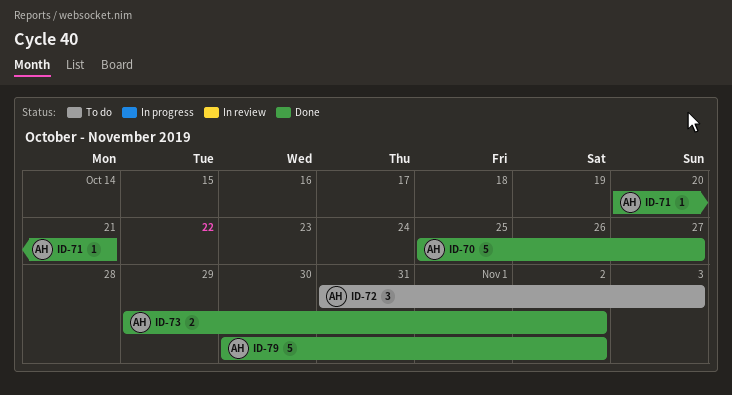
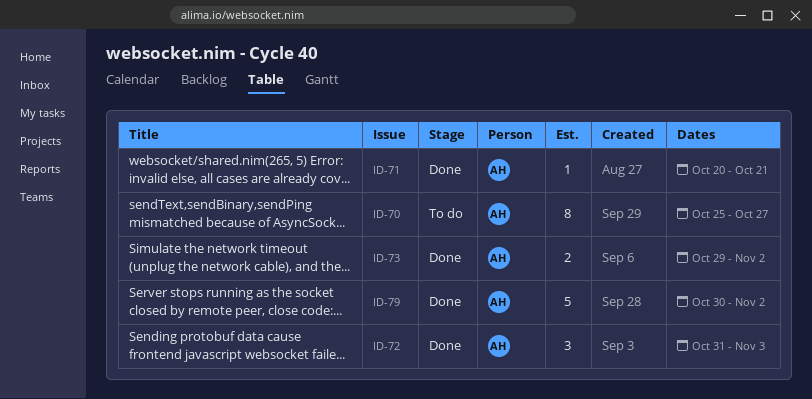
ID-70, status: Done -> To do
ID-70, estimate: 5 -> 8
ID-72, status: To do -> Done

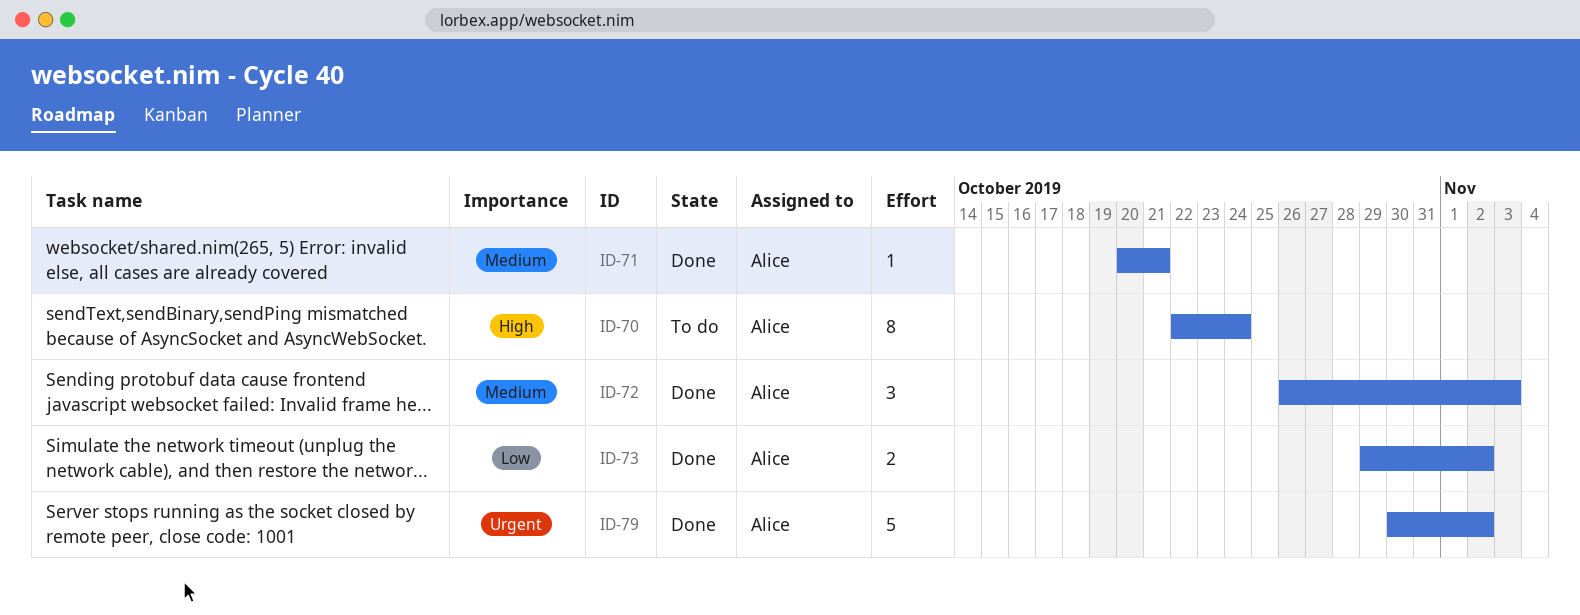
ID-70, start: Oct 25 -> Oct 22
ID-70, due: Oct 27 -> Oct 24
ID-72, start: Oct 31 -> Oct 26

